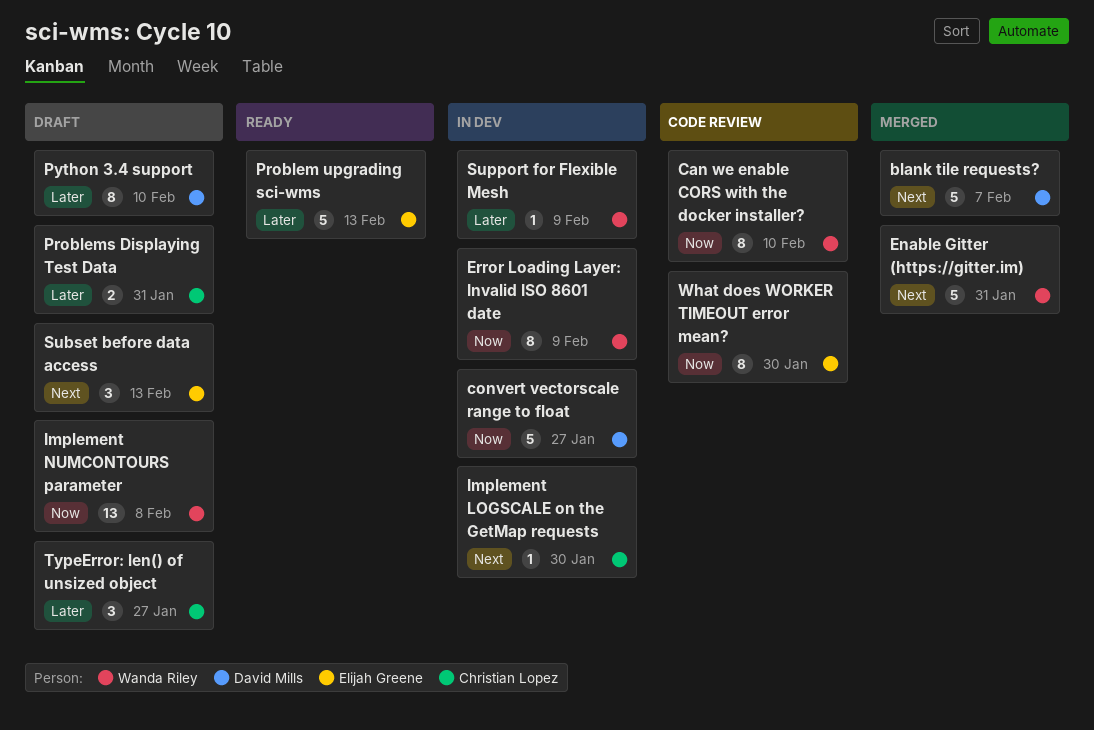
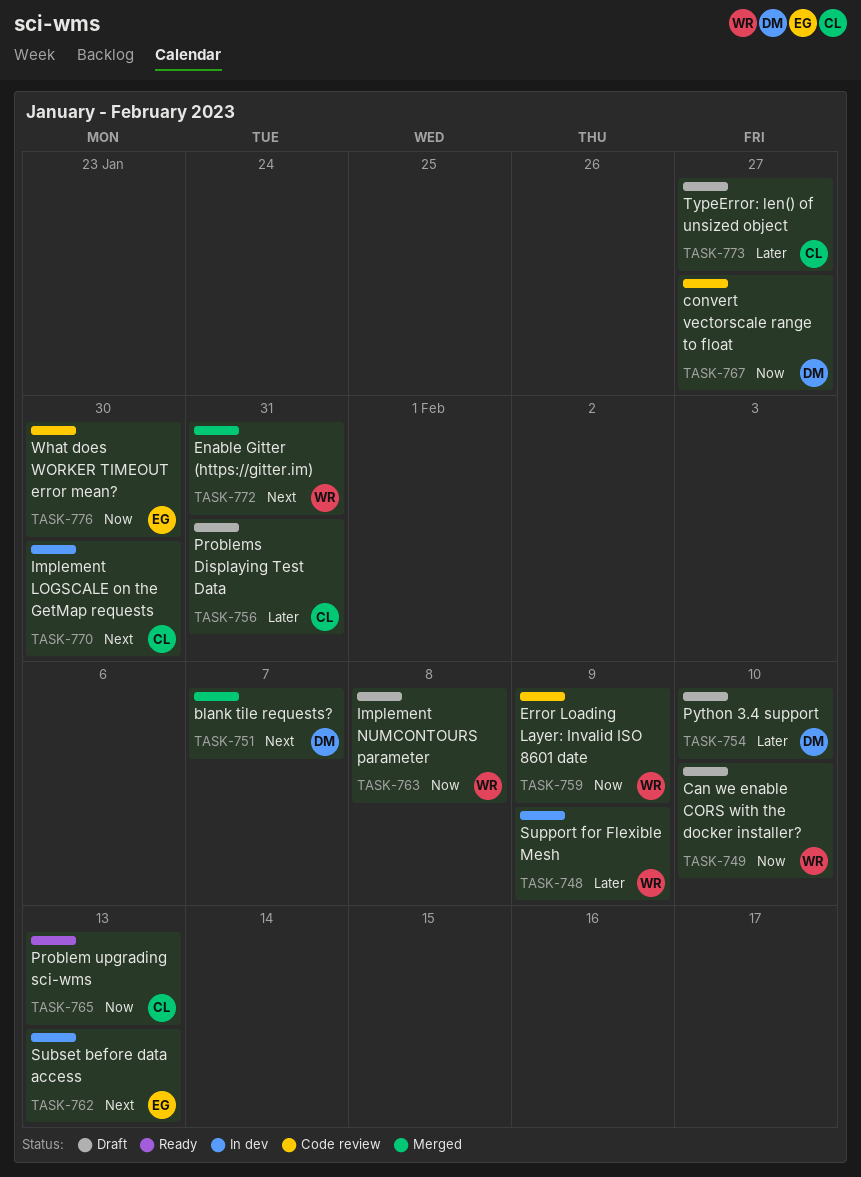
Can we enable CORS with the docker installer?, status: Code review -> Draft
convert vectorscale range to float, status: In dev -> Code review
Error Loading Layer: Invalid ISO 8601 date, status: In dev -> Code review
Problem upgrading sci-wms, owner: Elijah Greene -> Christian Lopez
Problem upgrading sci-wms, priority: Later -> Now
Subset before data access, status: Draft -> In dev

